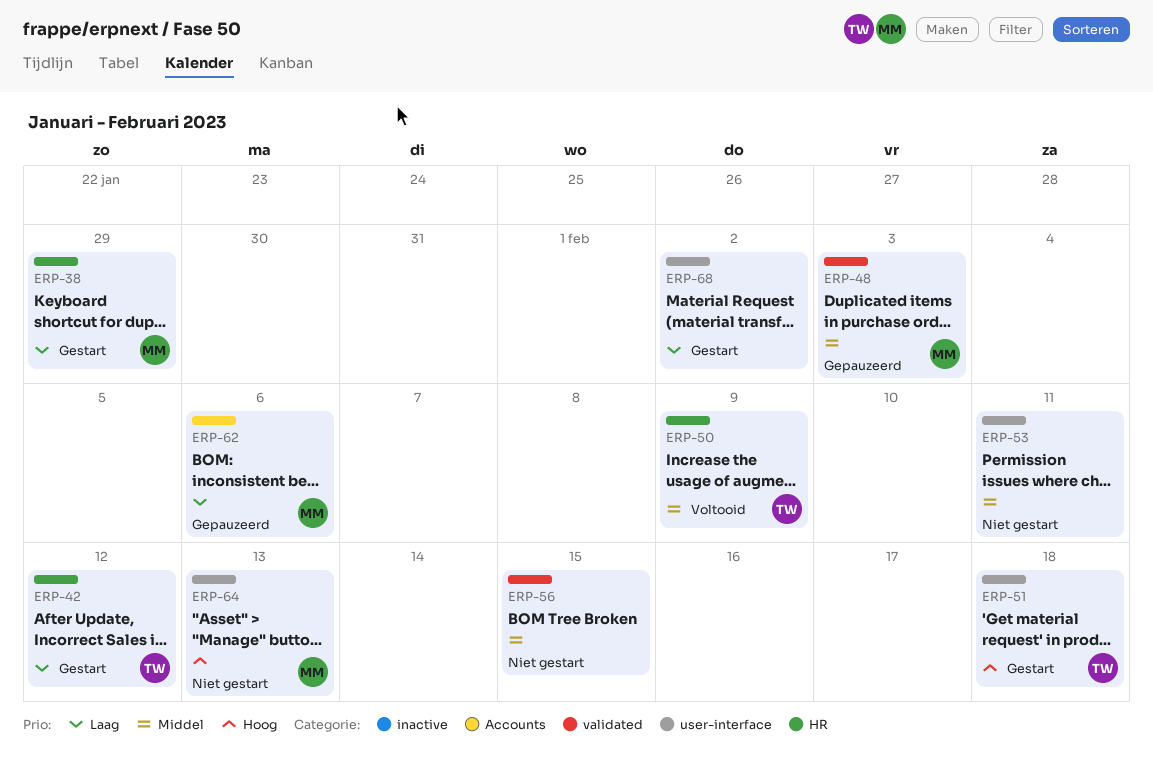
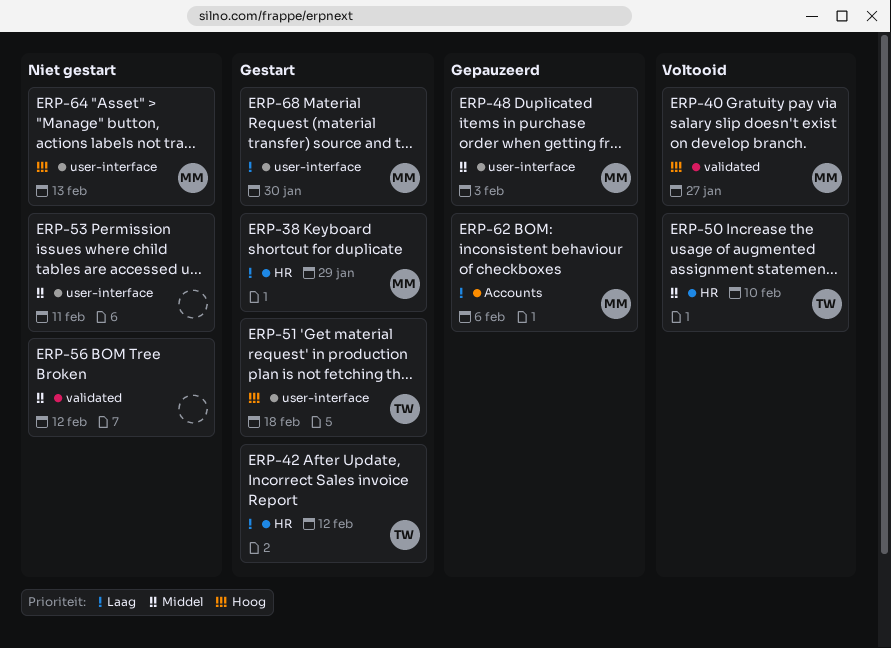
ERP-40: none -> present
ERP-48, label: validated -> user-interface
ERP-50, due: Feb 9 -> Feb 10
ERP-56, due: Feb 15 -> Feb 12
ERP-68, owner: none -> MM
ERP-68, due: Feb 2 -> Jan 30

